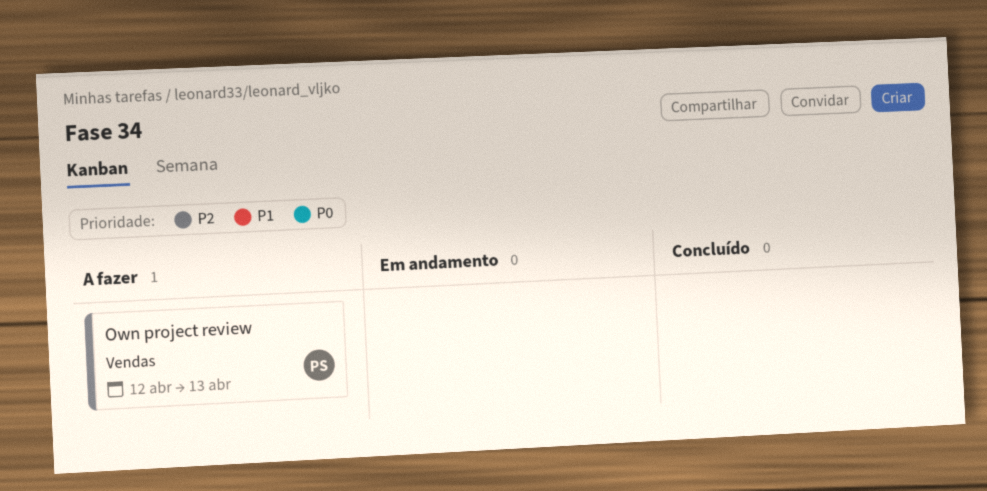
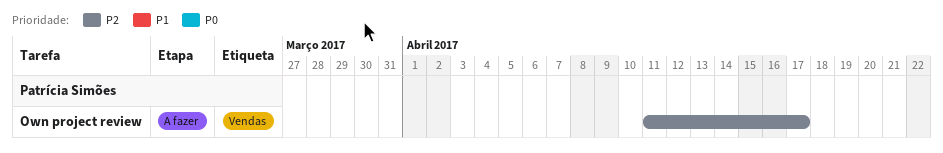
Own project review, start: Apr 12 -> Apr 11
Own project review, due: Apr 13 -> Apr 17

